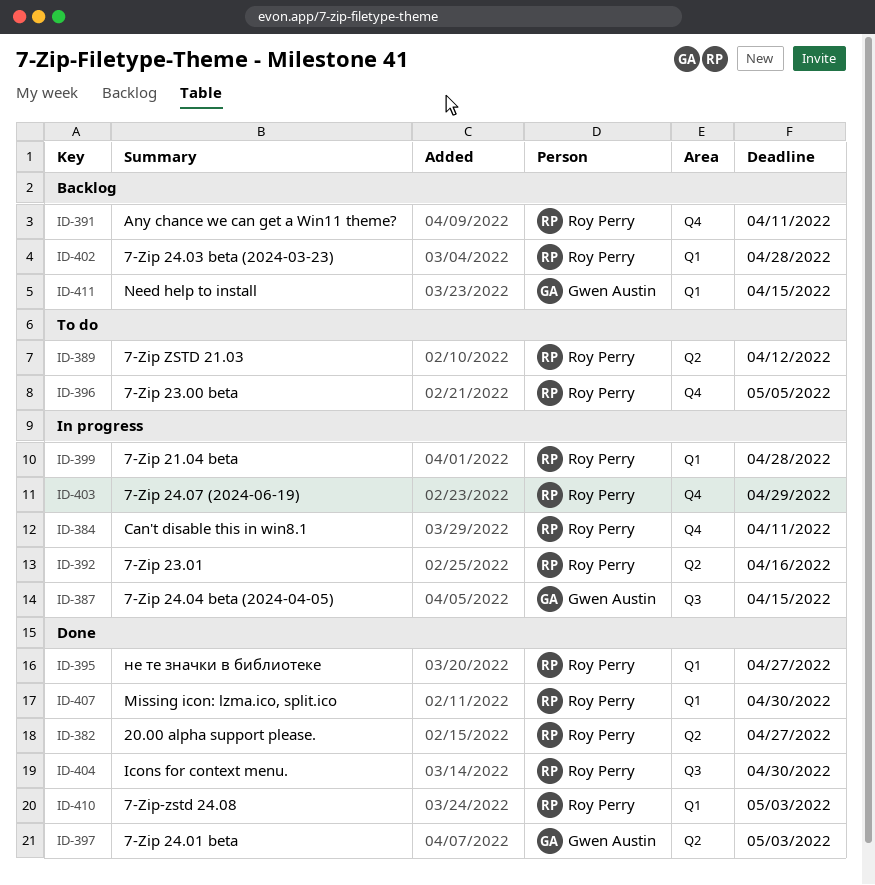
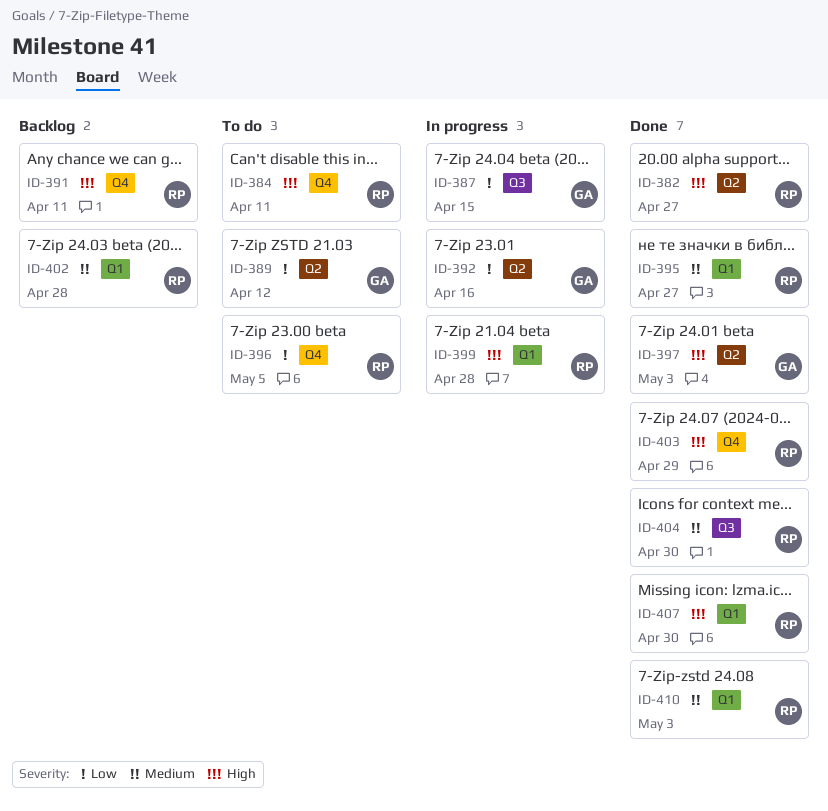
ID-384, status: In progress -> To do
ID-389, owner: Roy Perry -> Gwen Austin
ID-392, owner: Roy Perry -> Gwen Austin
ID-403, status: In progress -> Done
ID-411: present -> none

